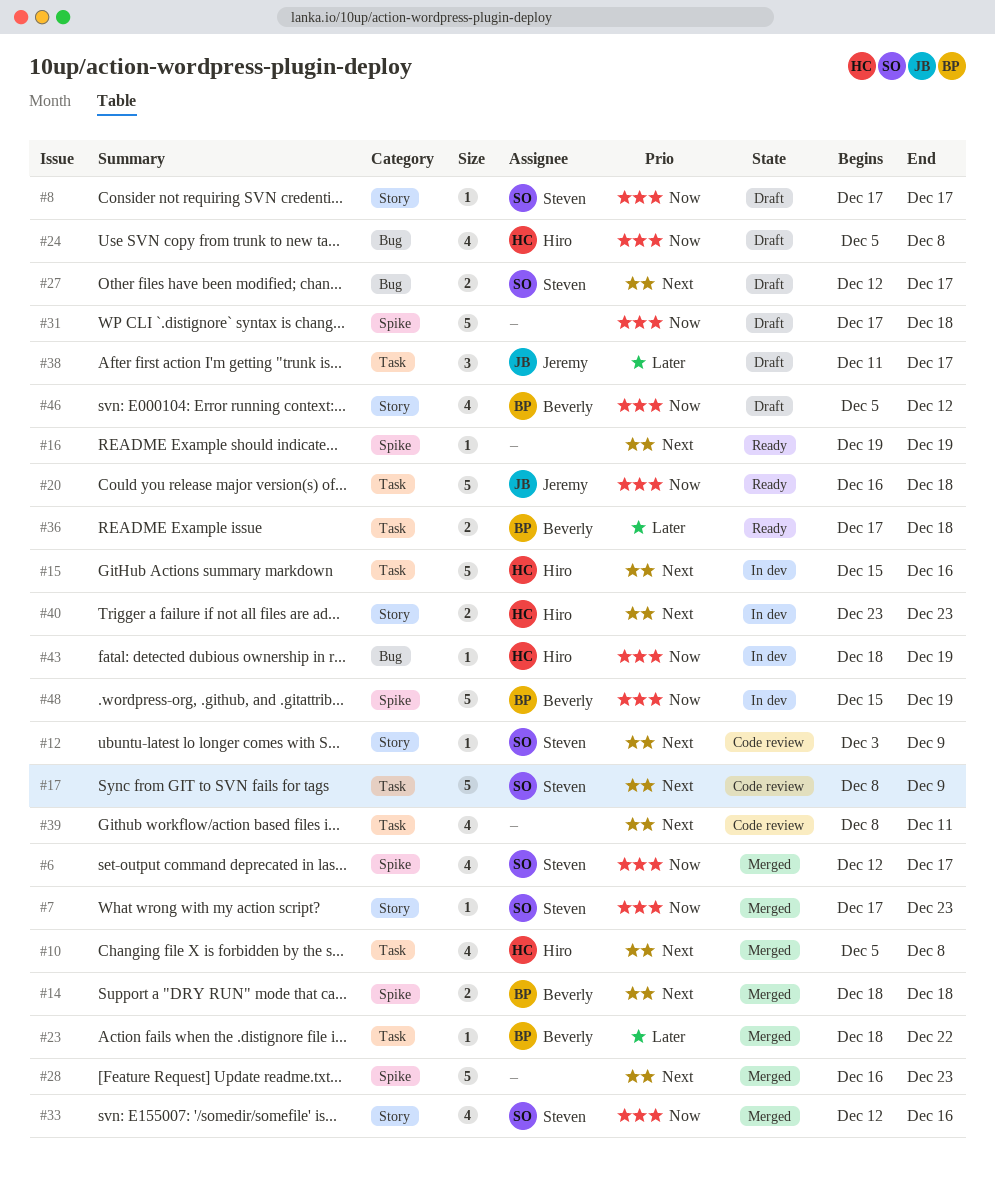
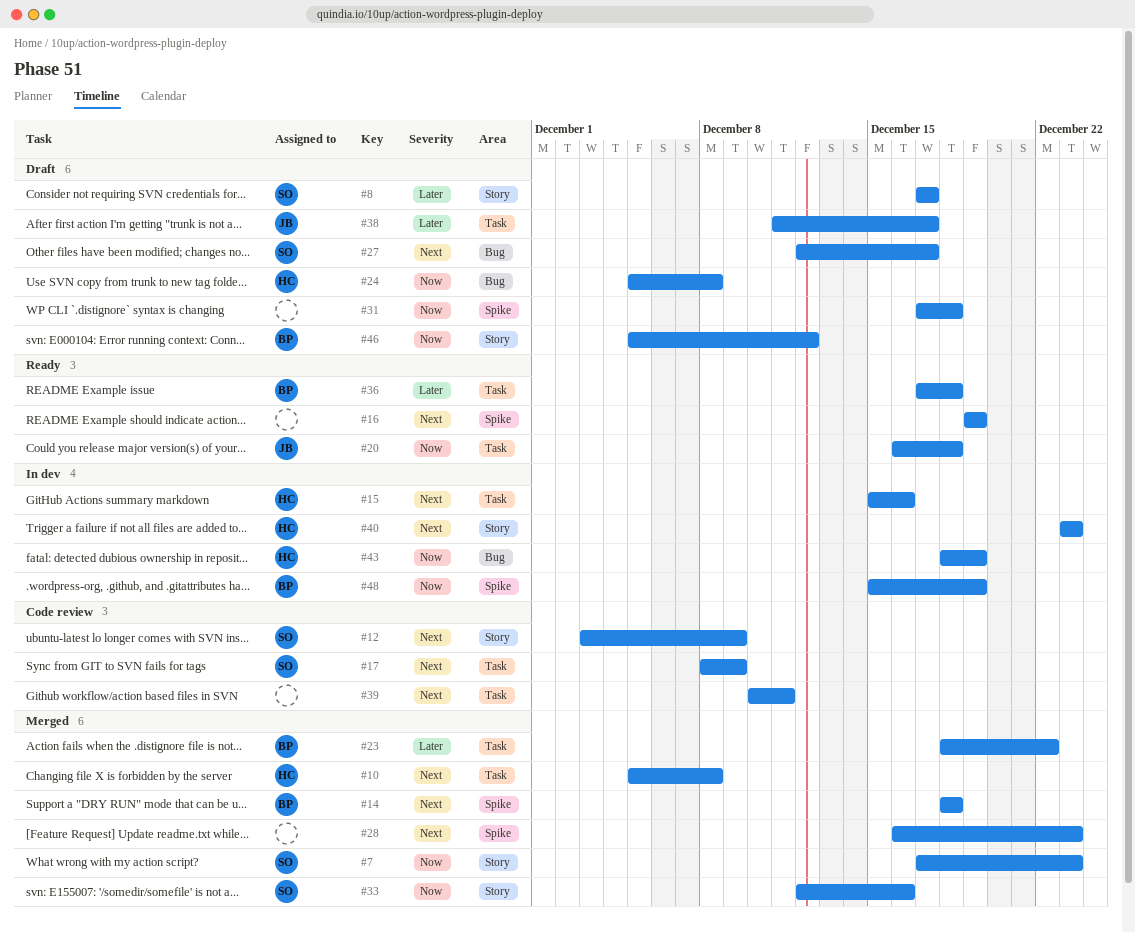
#6: present -> none
#8, priority: Now -> Later
#39, start: Dec 8 -> Dec 10

